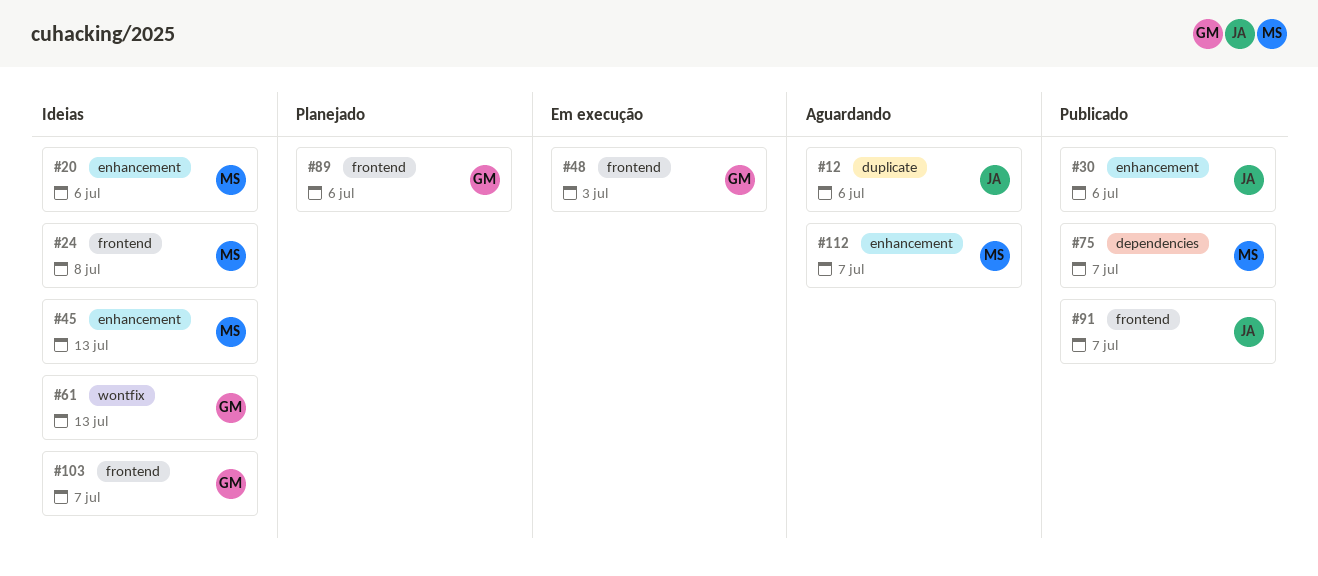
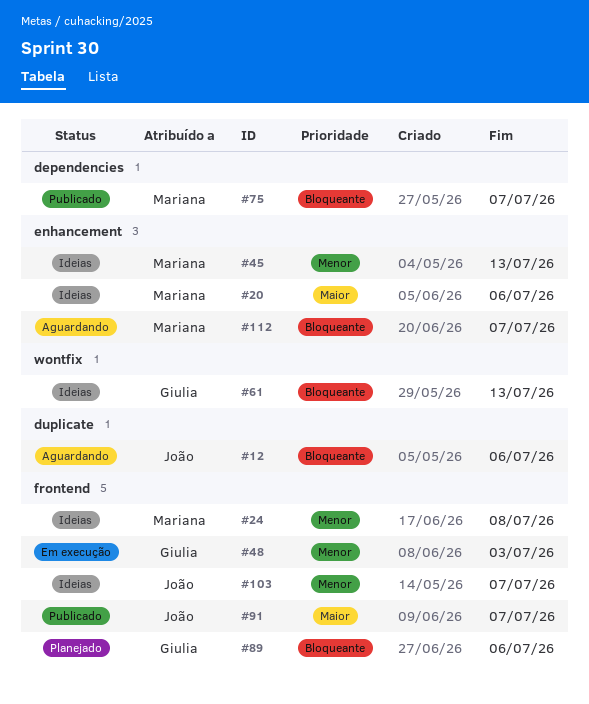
#30: present -> none
#103, owner: Giulia -> João

